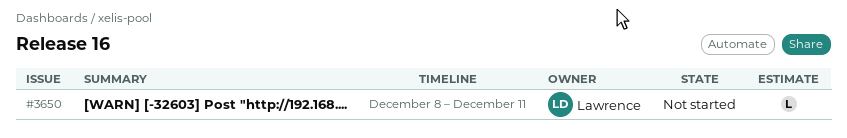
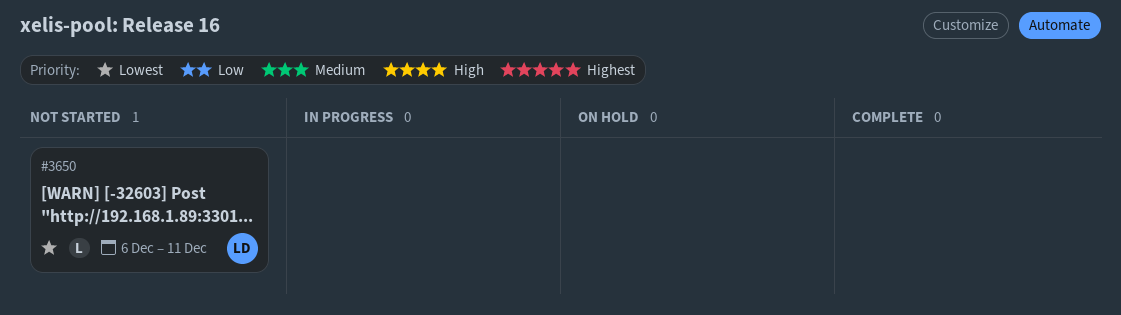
#3650, start: Dec 8 -> Dec 6

